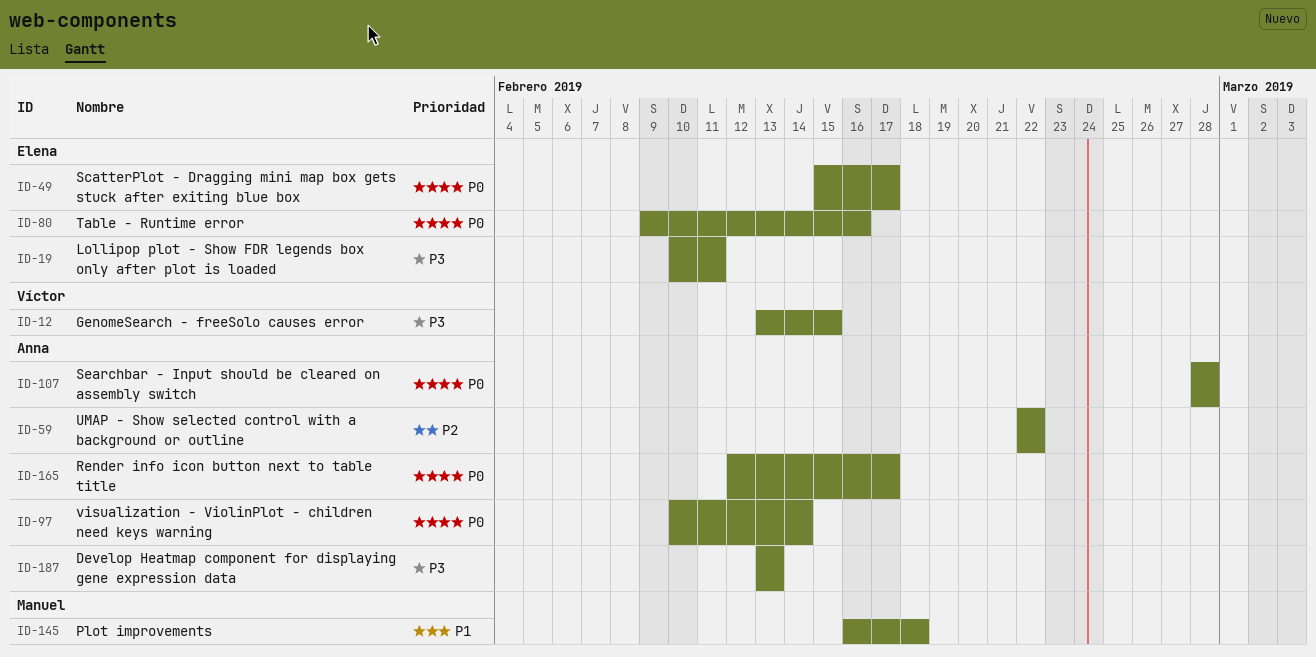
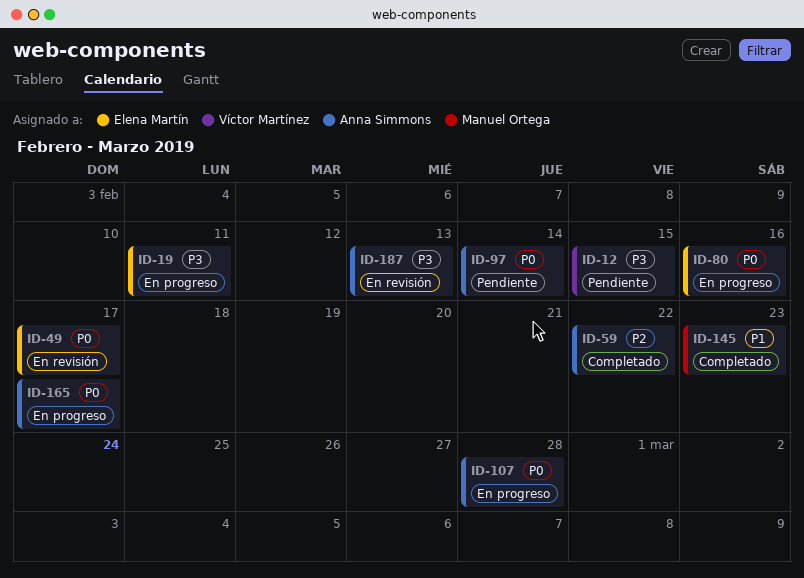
ID-145, due: Feb 18 -> Feb 23

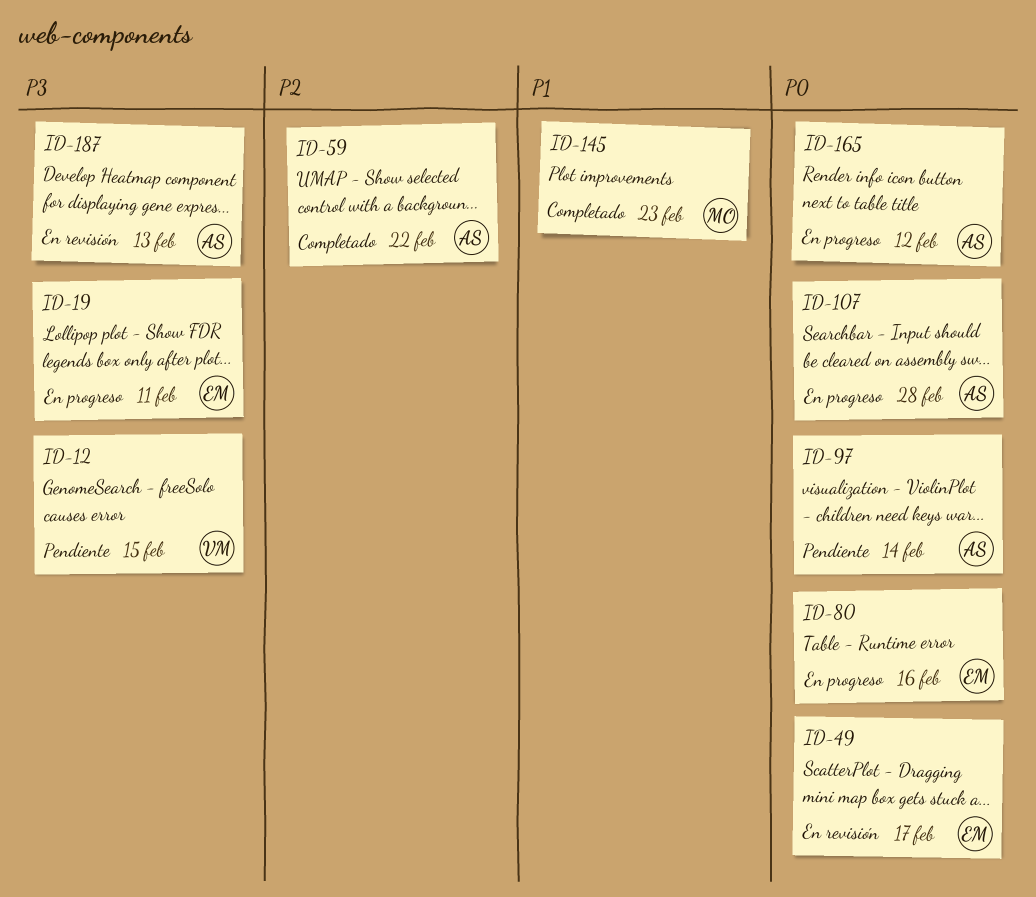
ID-165, due: Feb 17 -> Feb 12

